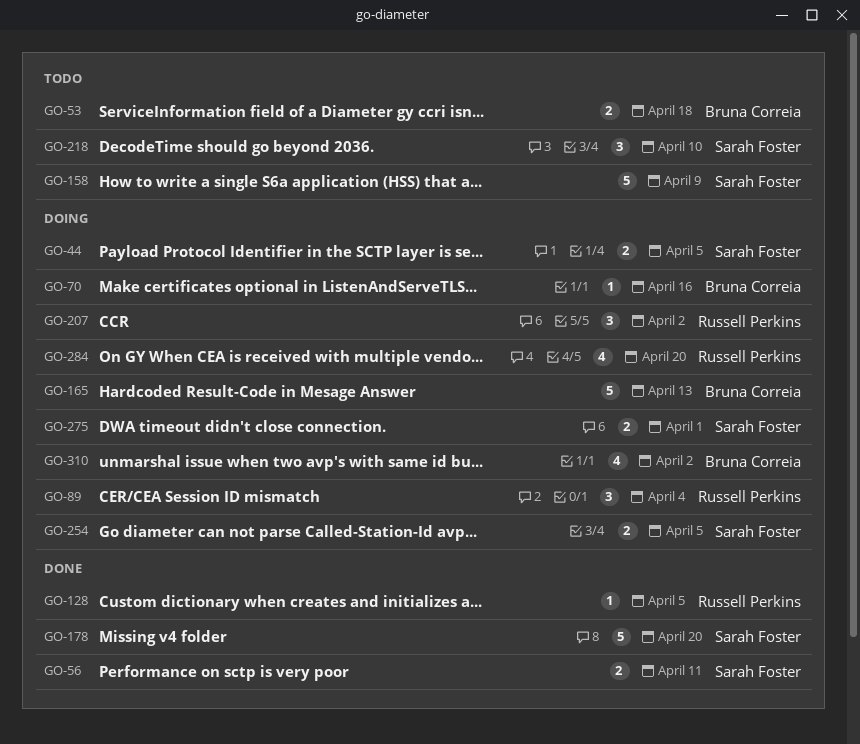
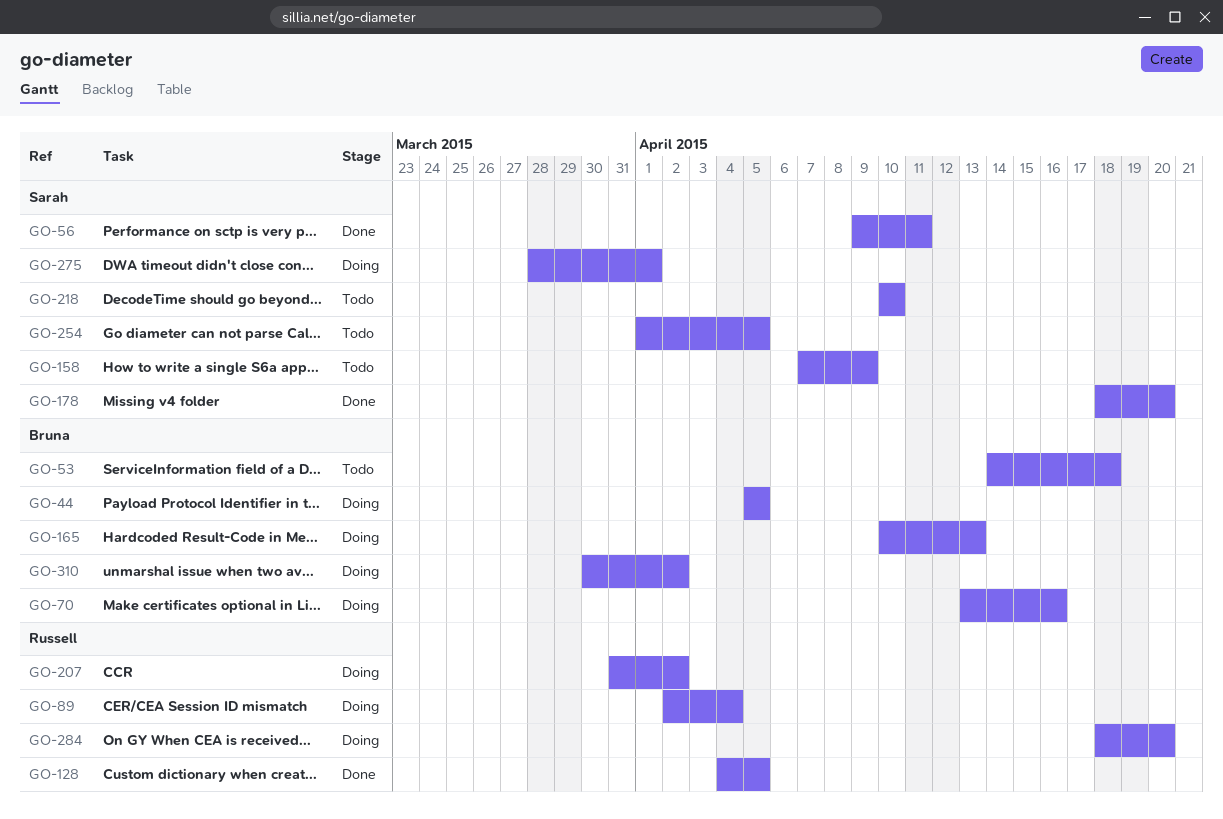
GO-44, owner: Sarah Foster -> Bruna Correia
GO-254, status: Doing -> Todo

